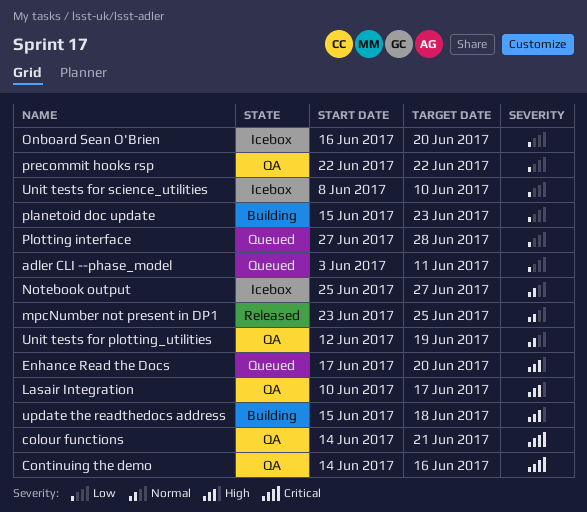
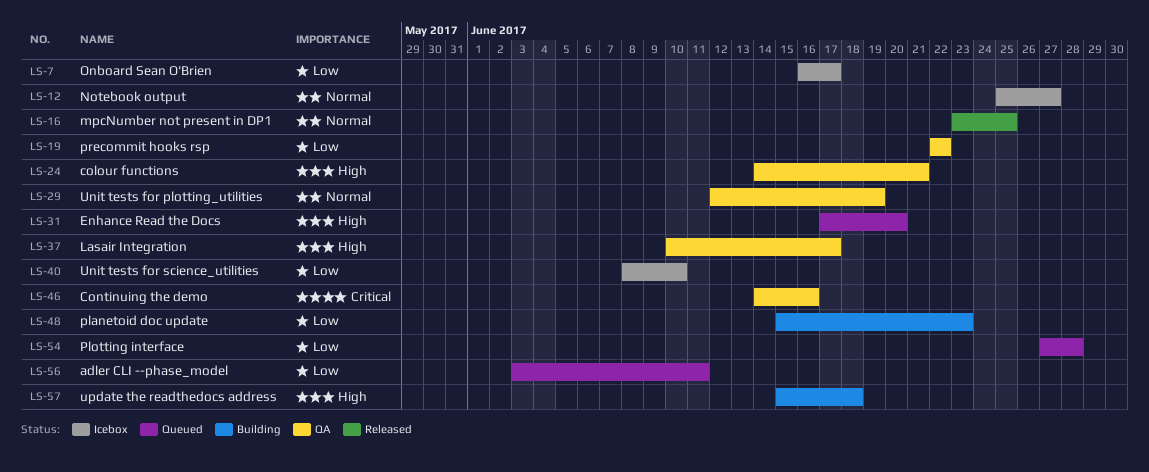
colour functions, priority: Critical -> High
Onboard Sean O'Brien, due: Jun 20 -> Jun 17

